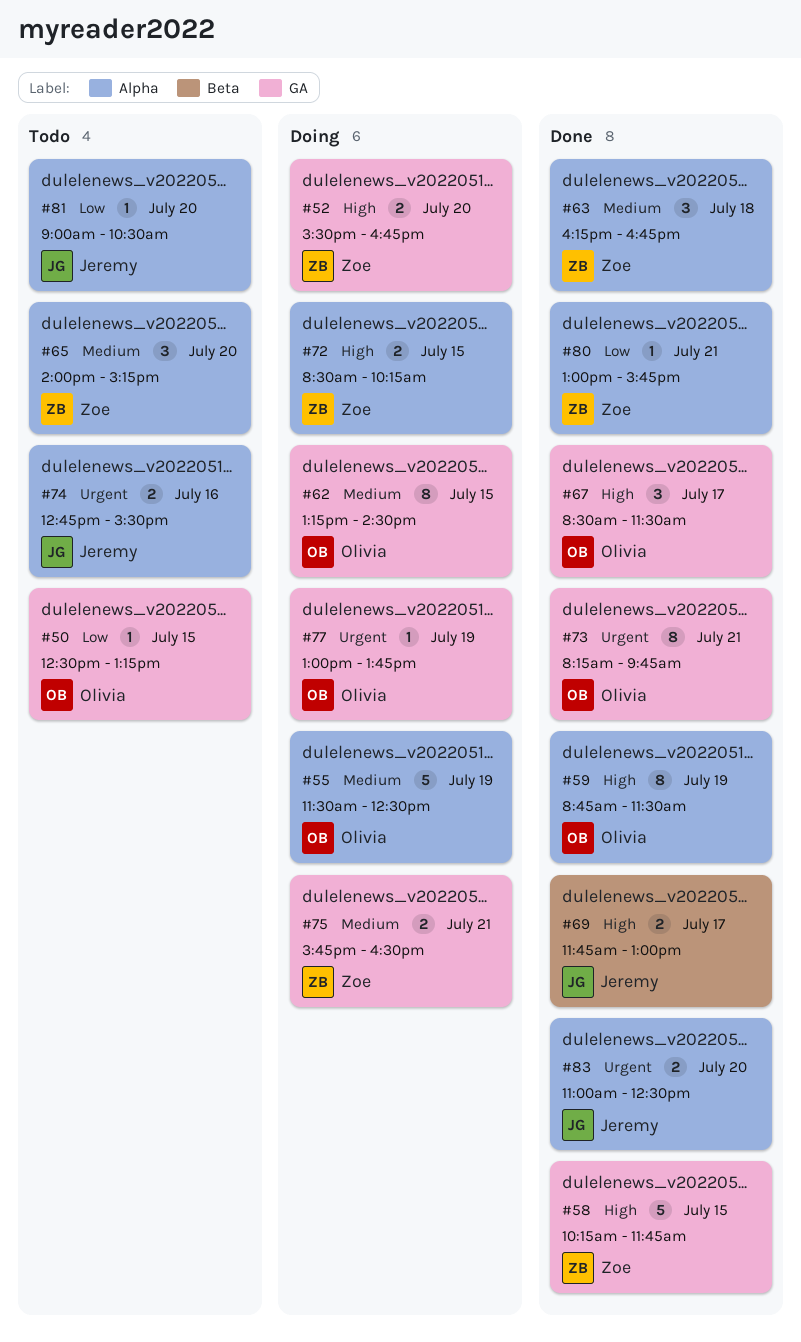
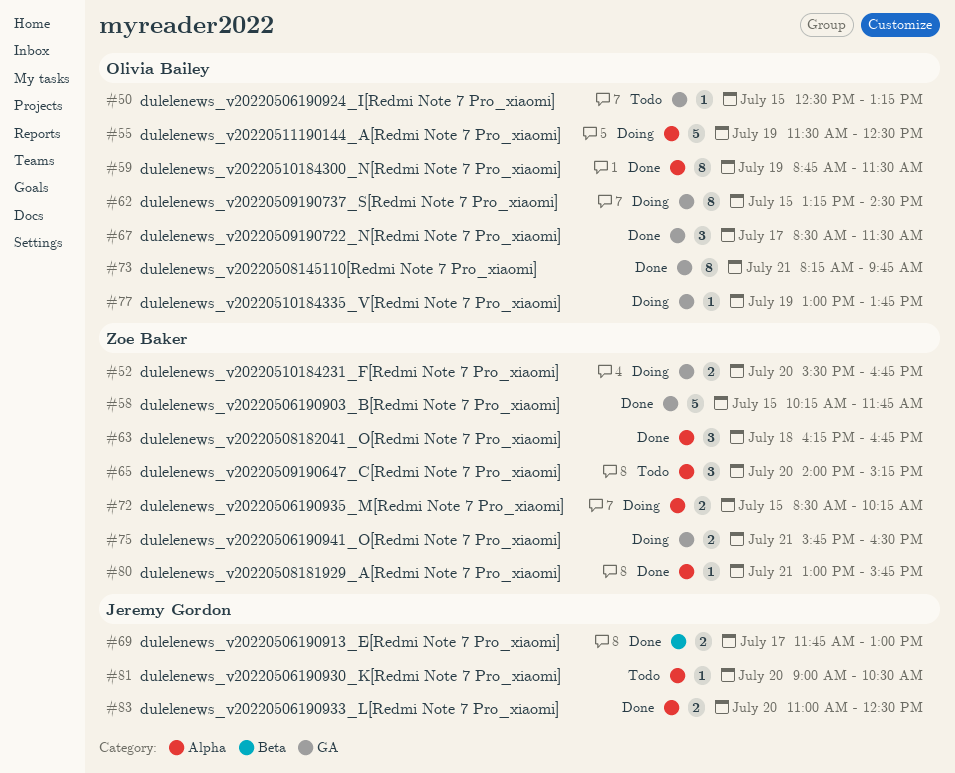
#74: present -> none

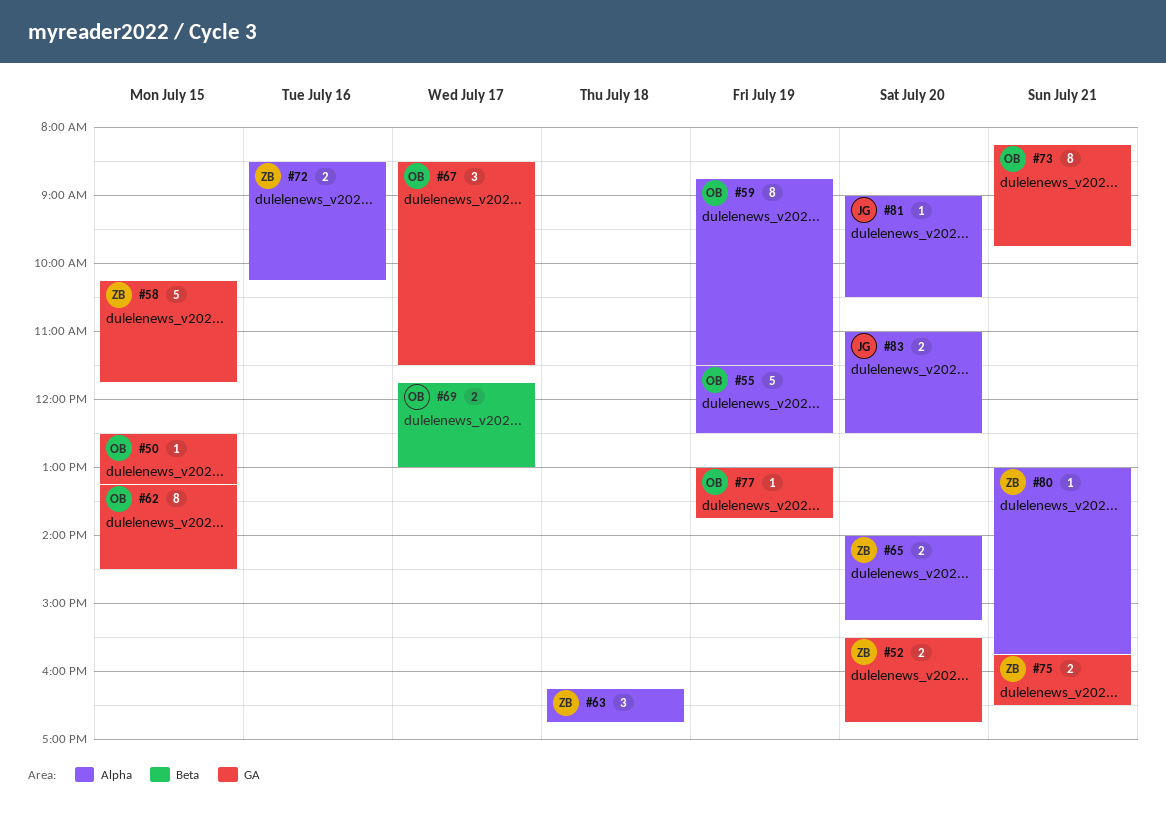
#65, estimate: 3 -> 2
#69, owner: Jeremy Gordon -> Olivia Bailey
#72, day: Jul 15 -> Jul 16

